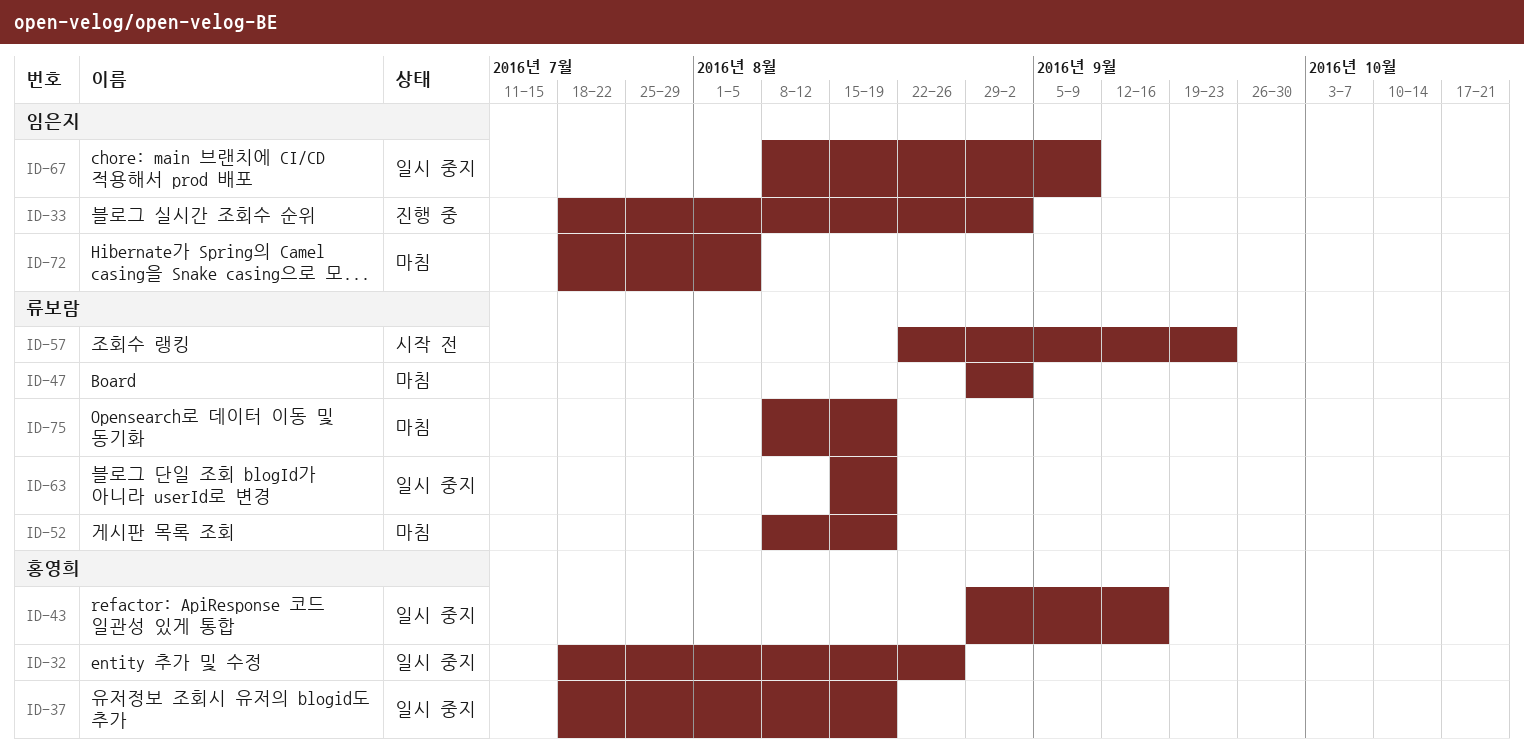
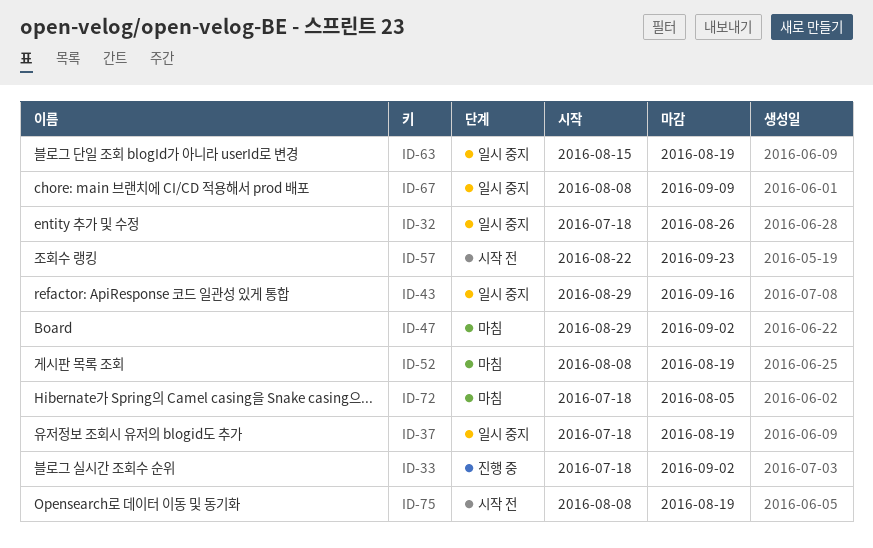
ID-75, status: 마침 -> 시작 전

